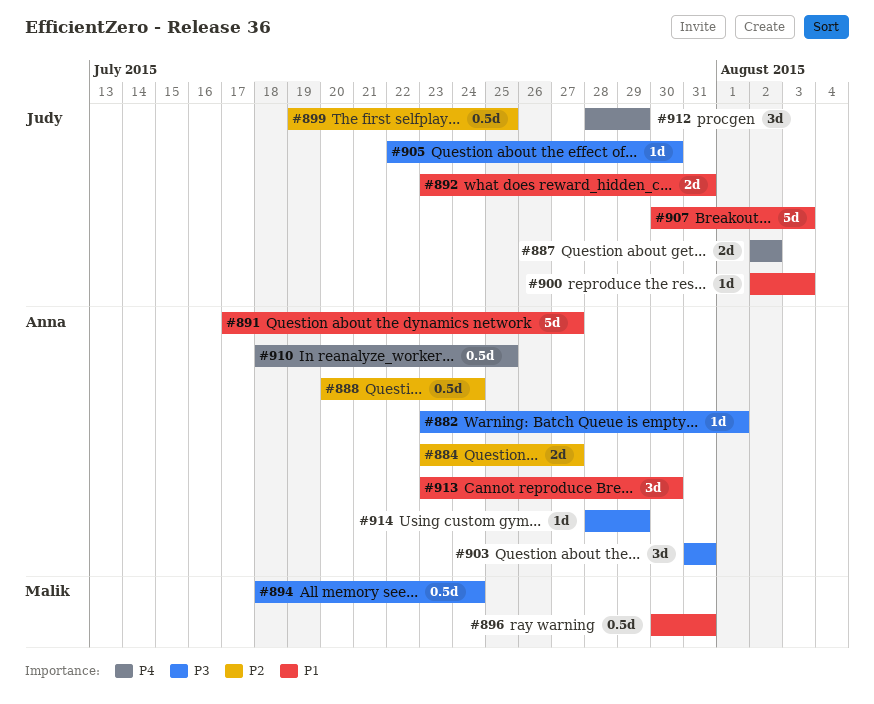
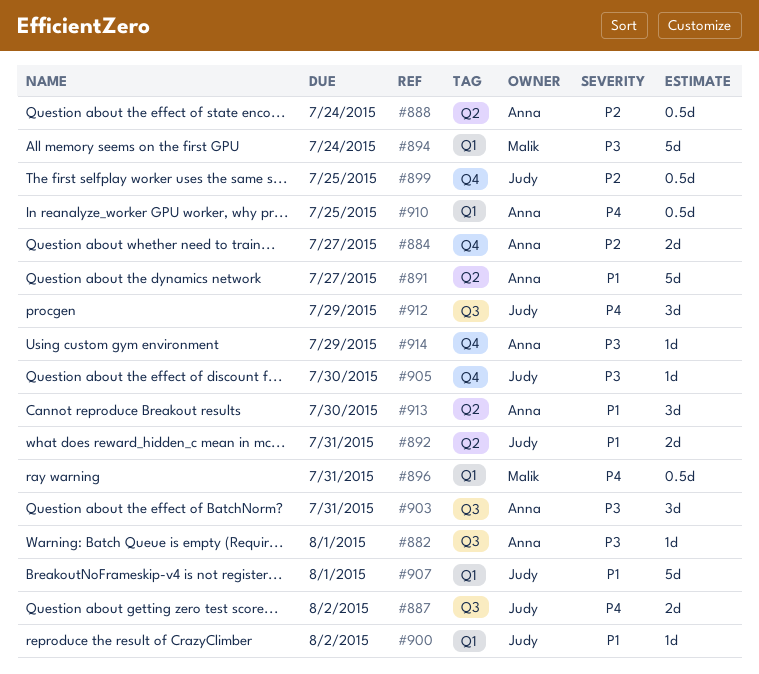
#894, estimate: 0.5d -> 5d
#896, priority: P1 -> P4
#900, due: Aug 3 -> Aug 2
#907, due: Aug 3 -> Aug 1

